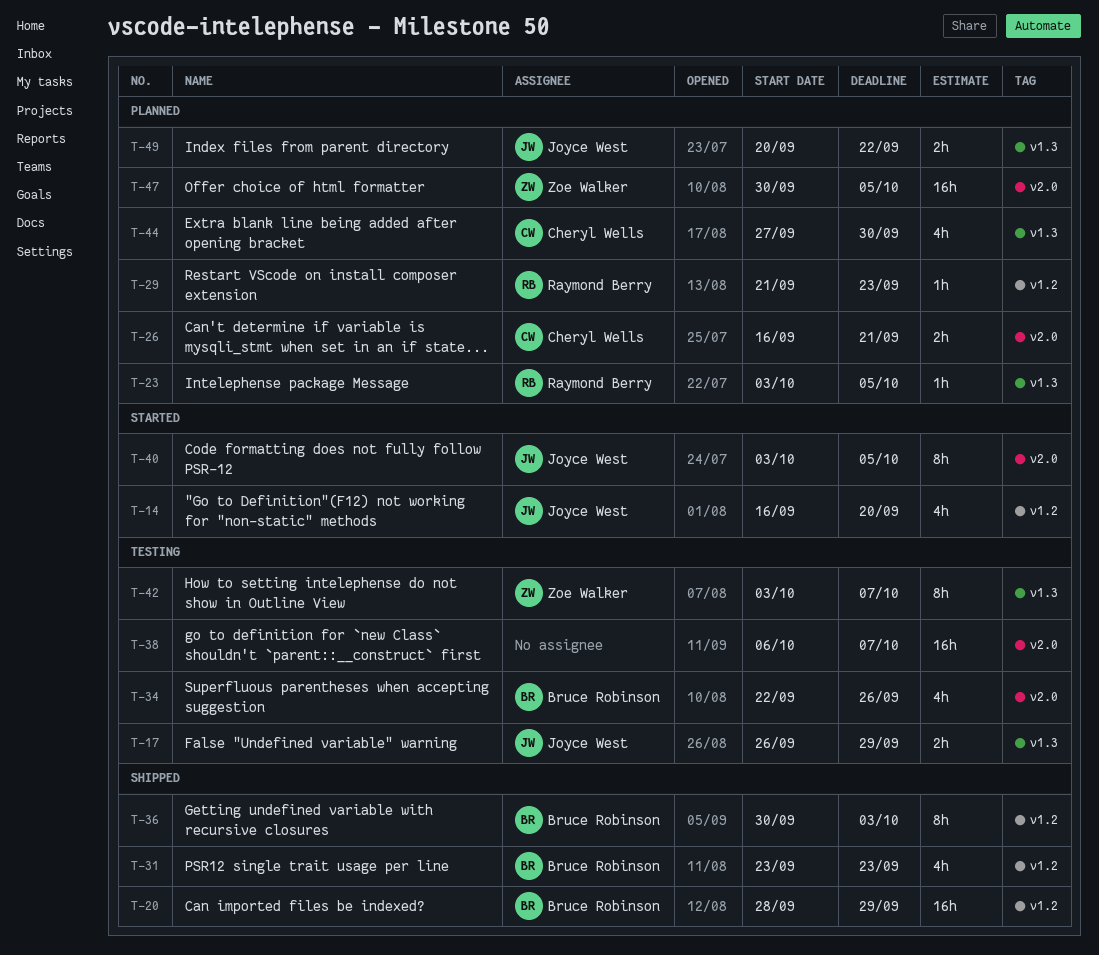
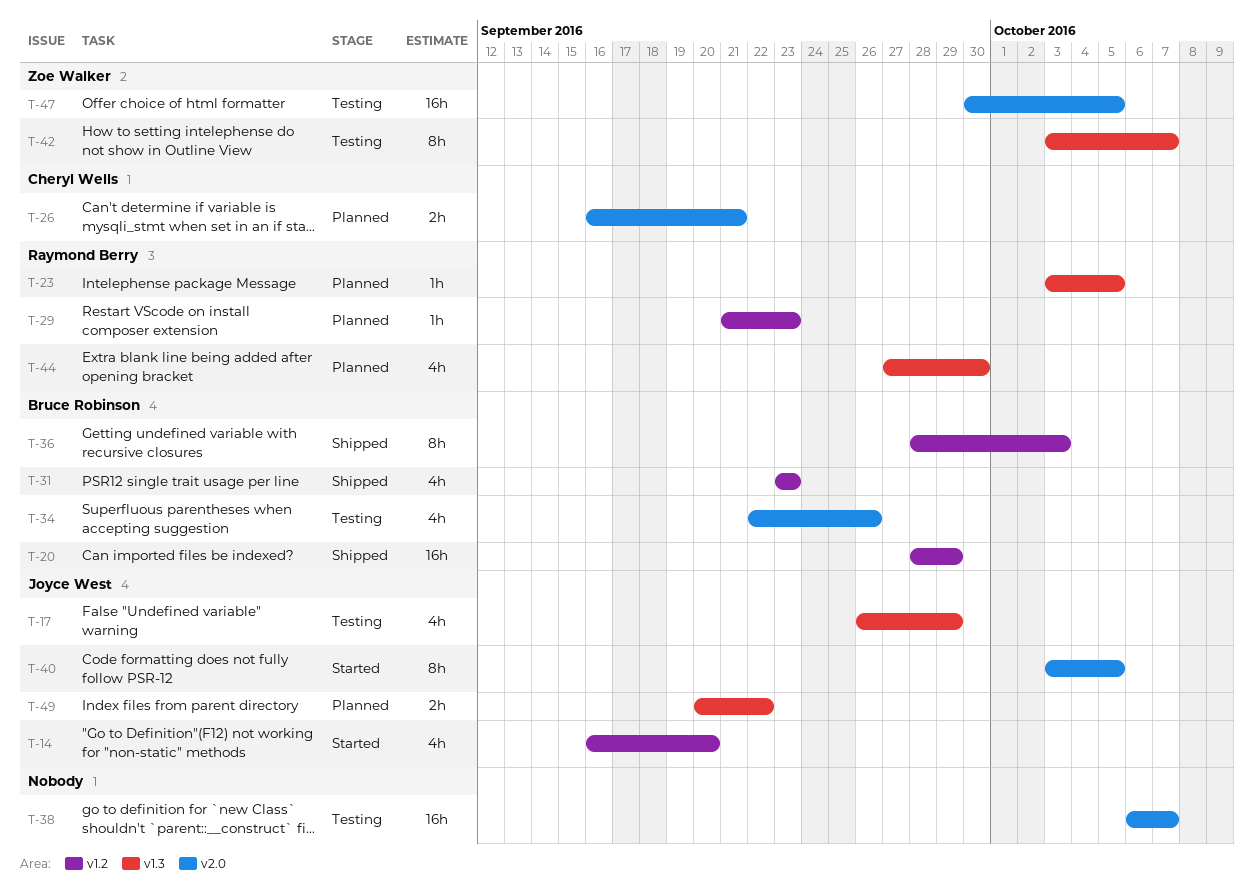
T-17, estimate: 2h -> 4h
T-36, start: Sep 30 -> Sep 28
T-44, owner: Cheryl Wells -> Raymond Berry
T-47, status: Planned -> Testing

